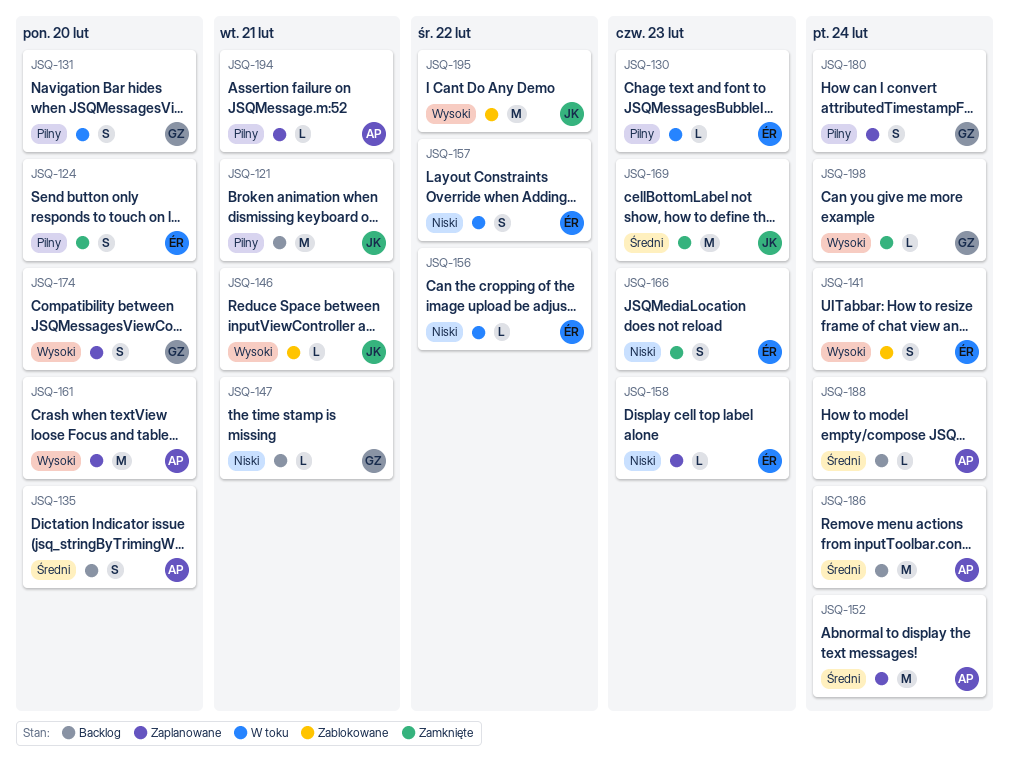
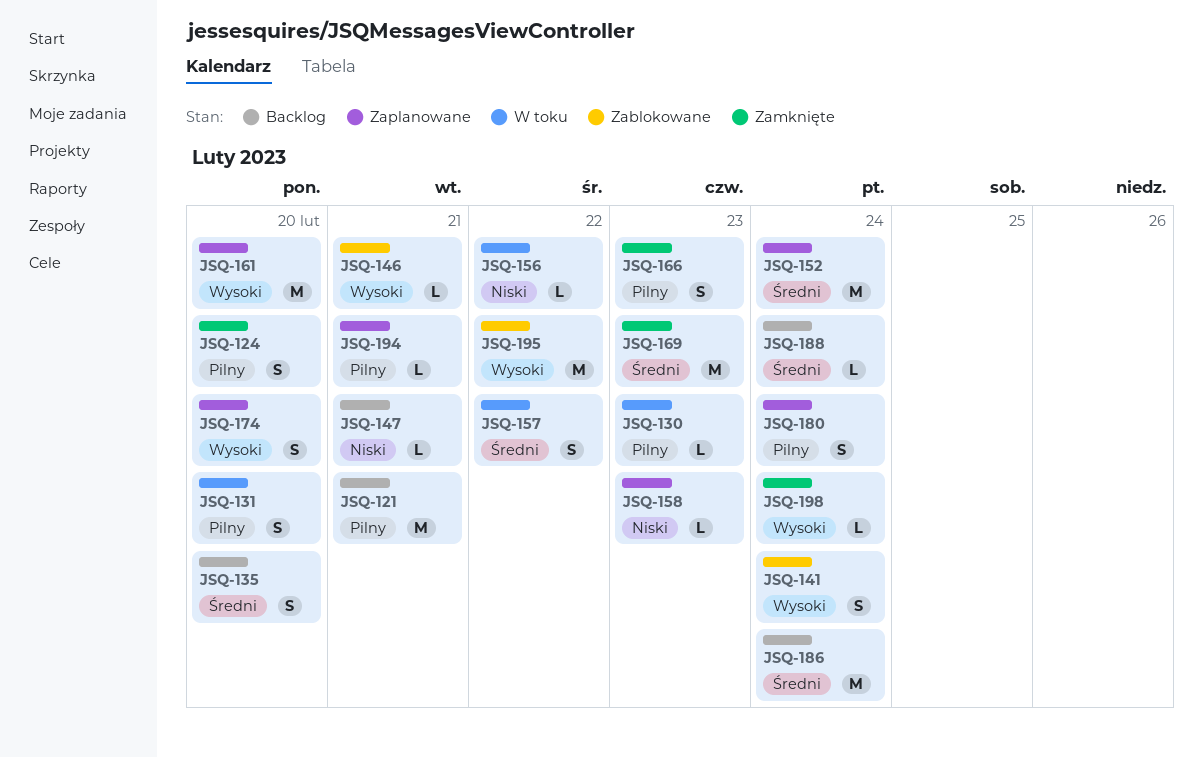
JSQ-157, priority: Niski -> Średni
JSQ-166, priority: Niski -> Pilny

